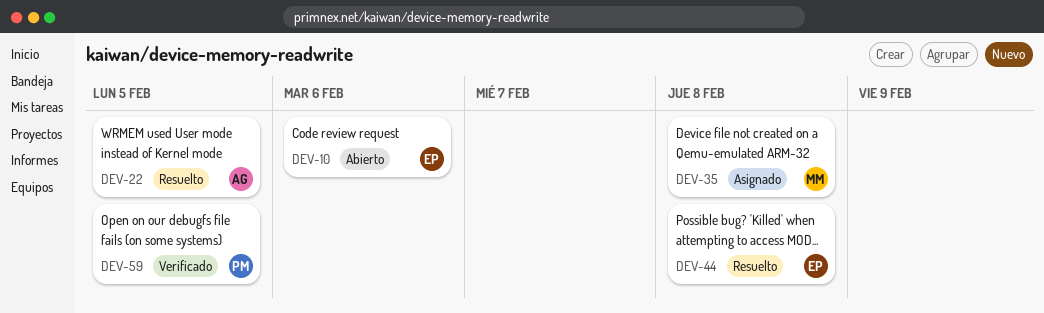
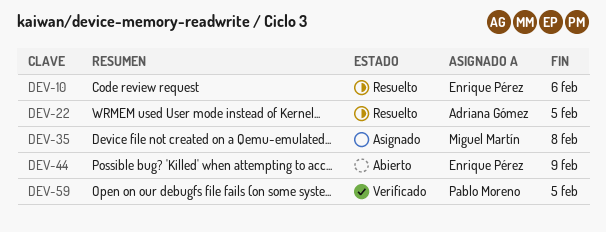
DEV-10, status: Abierto -> Resuelto
DEV-44, status: Resuelto -> Abierto
DEV-44, due: Feb 8 -> Feb 9

